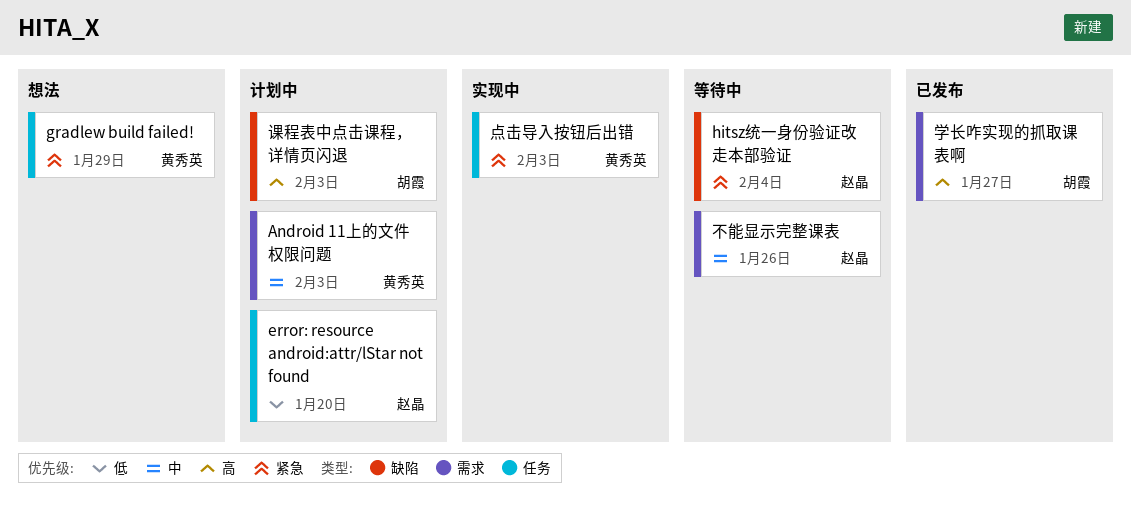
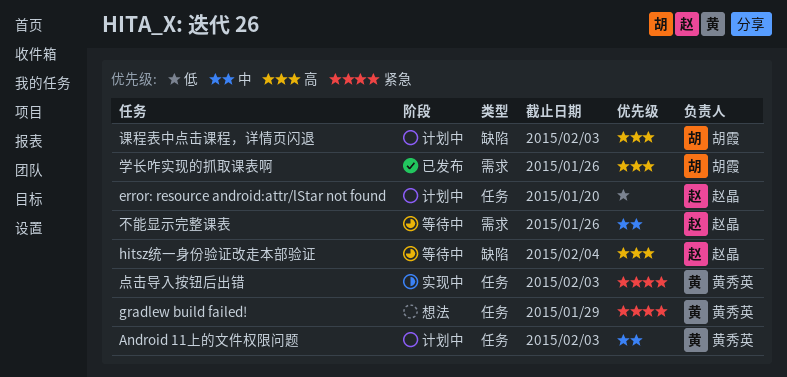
Android 11上的文件权限问题, label: 需求 -> 任务
hitsz统一身份验证改走本部验证, priority: 紧急 -> 高
学长咋实现的抓取课表啊, due: Jan 27 -> Jan 26

